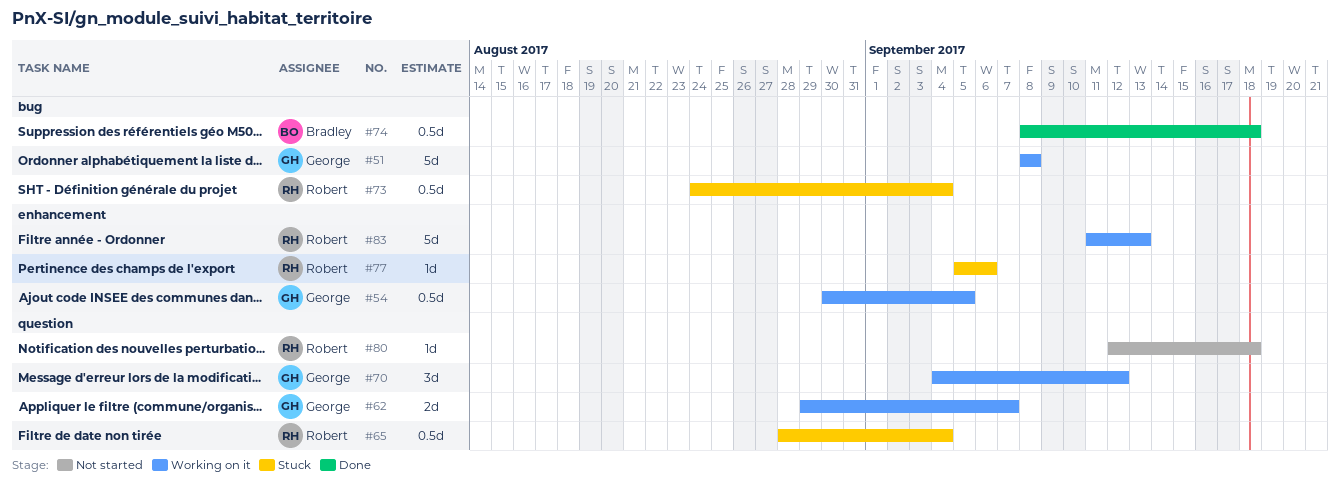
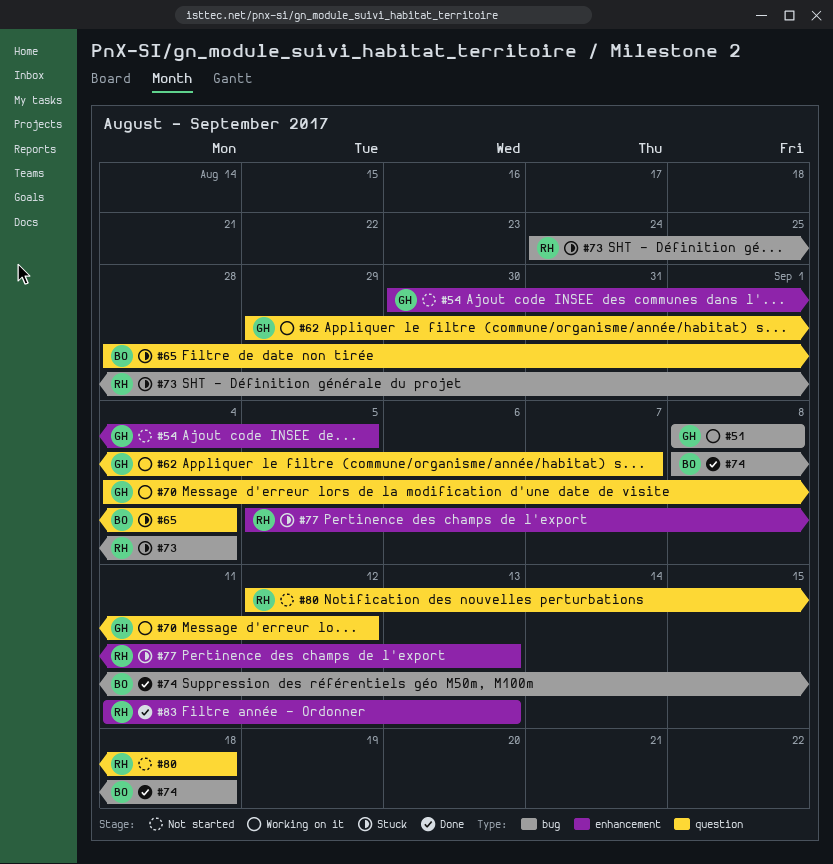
#54, status: Working on it -> Not started
#65, owner: Robert -> Bradley
#77, due: Sep 6 -> Sep 13
#83, status: Working on it -> Done

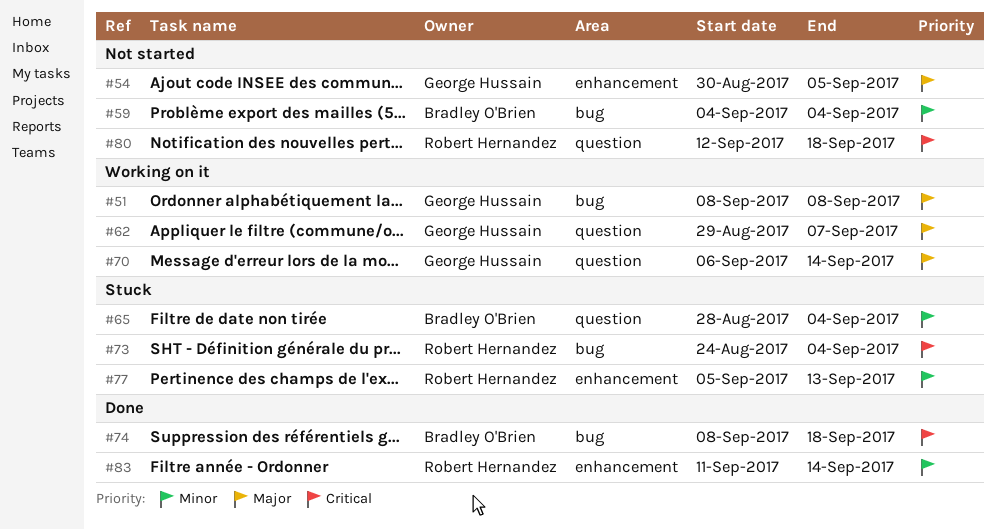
#59: none -> present
#70, start: Sep 4 -> Sep 6
#70, due: Sep 12 -> Sep 14
#83, due: Sep 13 -> Sep 14

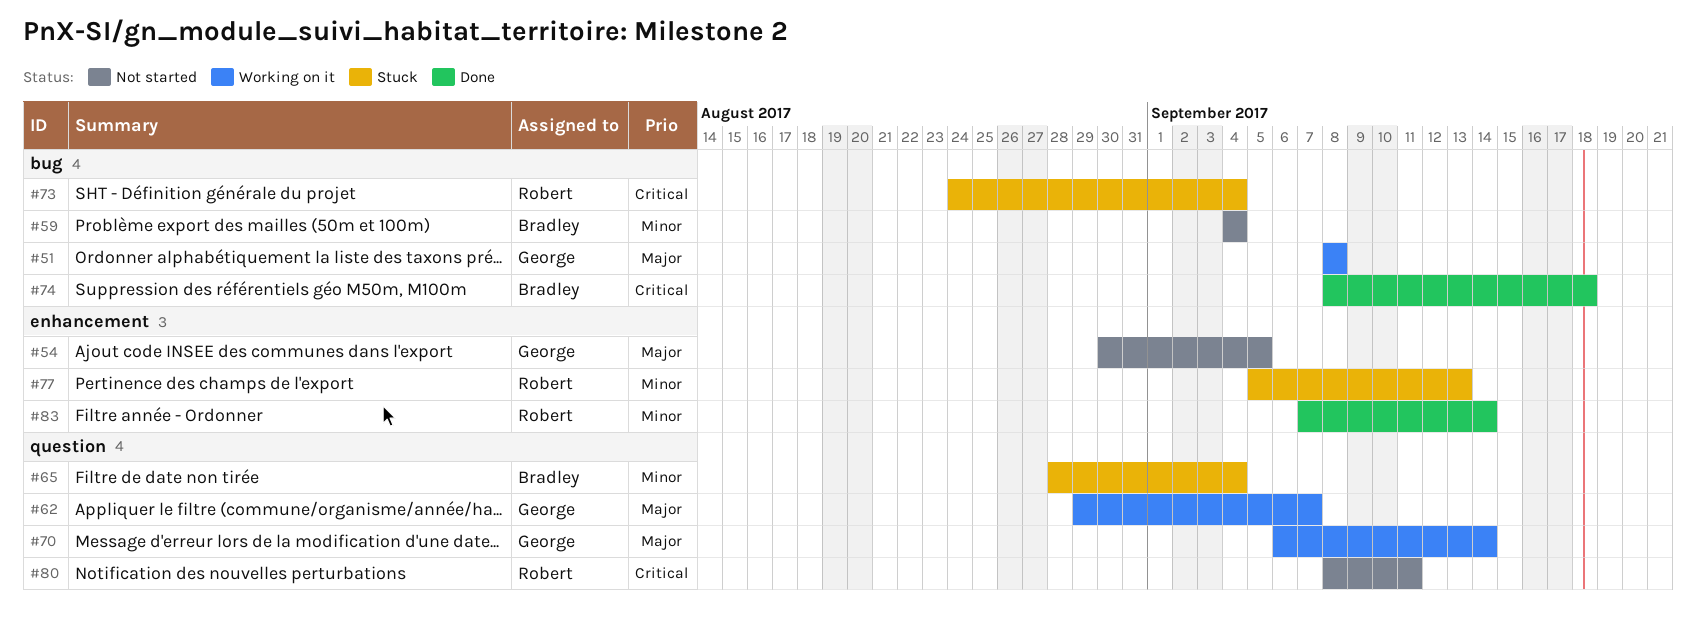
#80, start: Sep 12 -> Sep 8
#80, due: Sep 18 -> Sep 11
#83, start: Sep 11 -> Sep 7

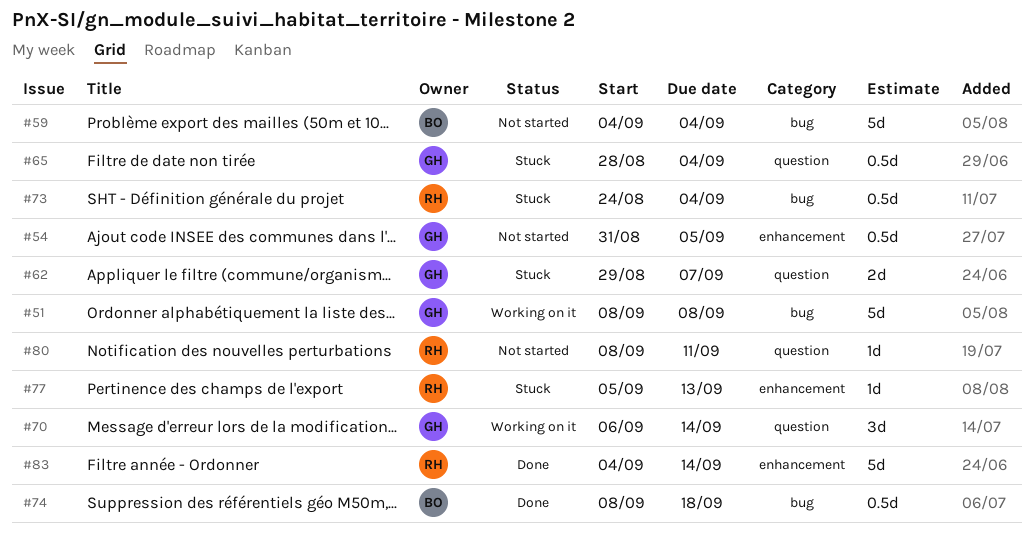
#54, start: Aug 30 -> Aug 31
#62, status: Working on it -> Stuck
#65, owner: Bradley -> George
#83, start: Sep 7 -> Sep 4

